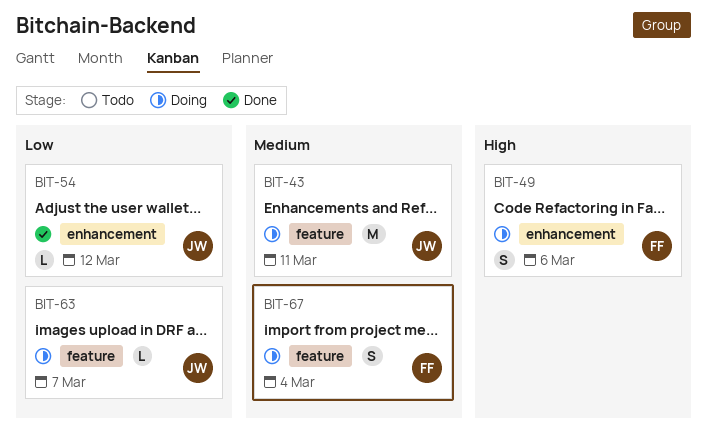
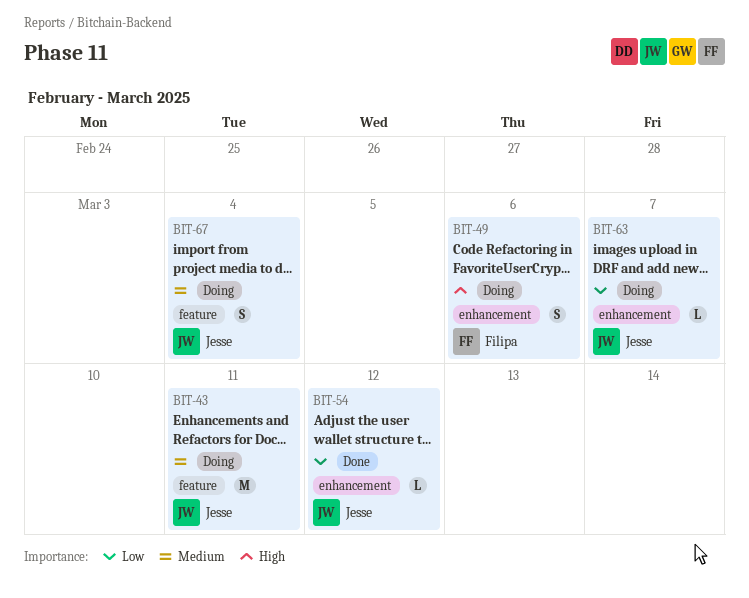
BIT-63, label: feature -> enhancement
BIT-67, owner: Filipa -> Jesse

